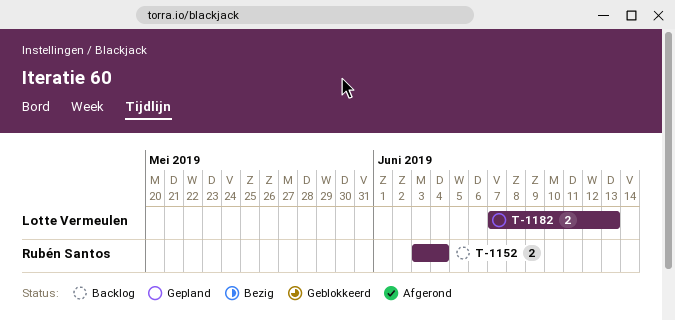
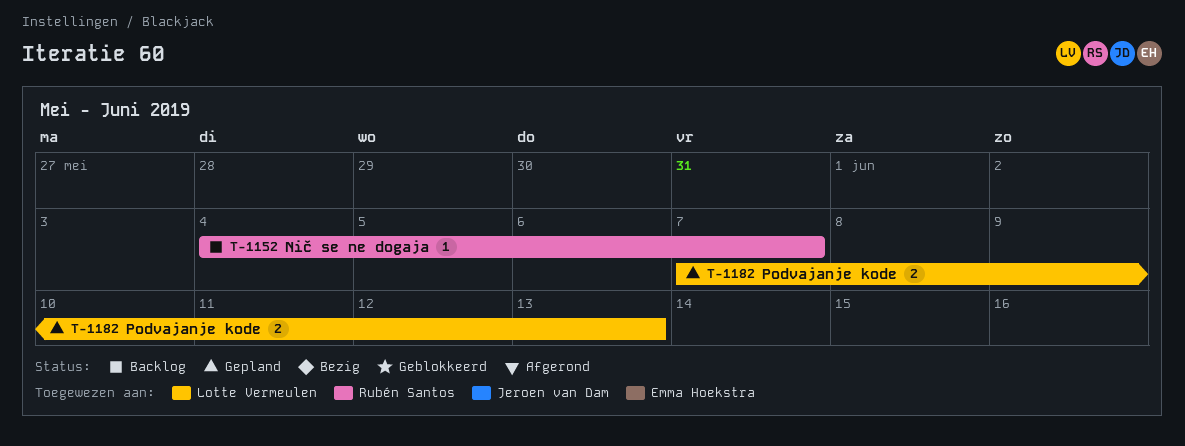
T-1152, estimate: 2 -> 1
T-1152, start: Jun 3 -> Jun 4
T-1152, due: Jun 4 -> Jun 7

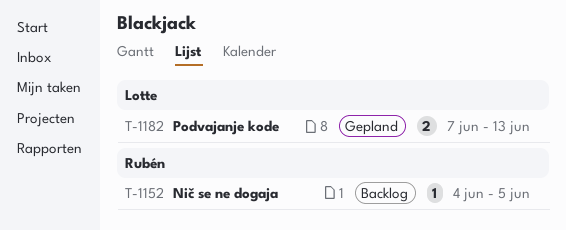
T-1152, due: Jun 7 -> Jun 5

